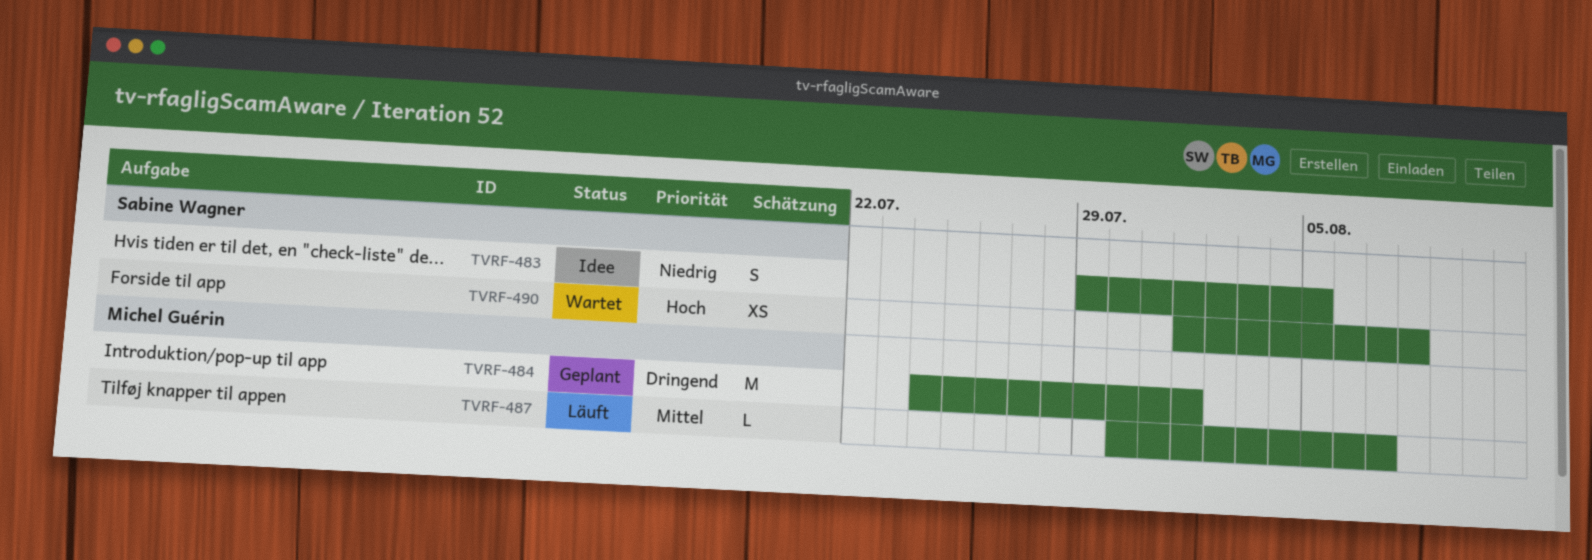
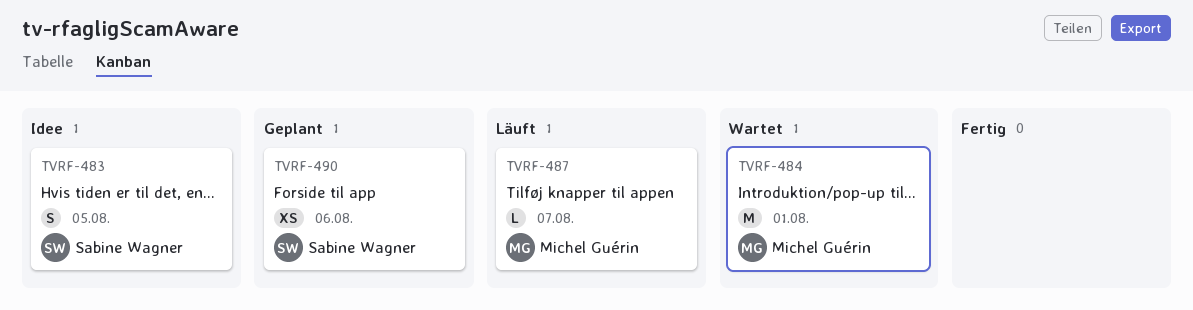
TVRF-484, status: Geplant -> Wartet
TVRF-490, status: Wartet -> Geplant
TVRF-490, due: Aug 8 -> Aug 6

